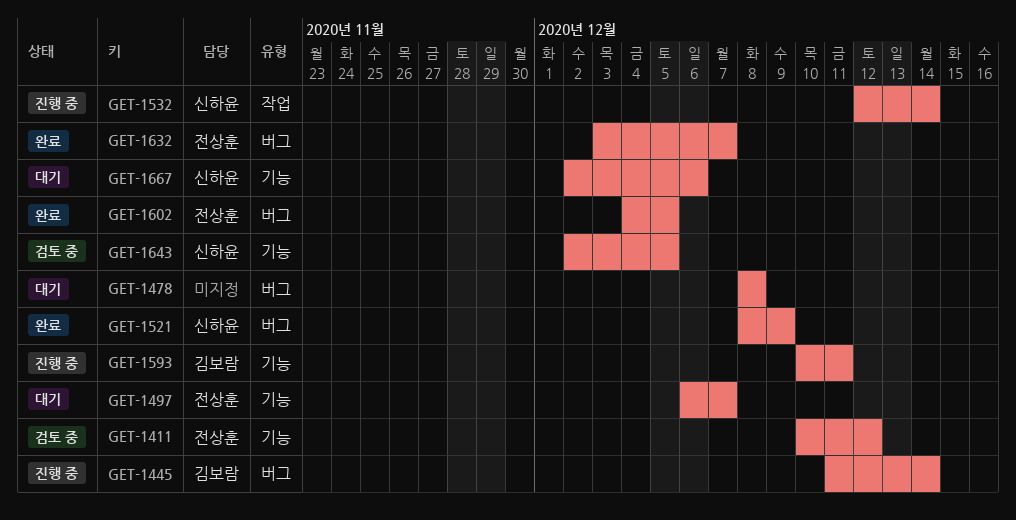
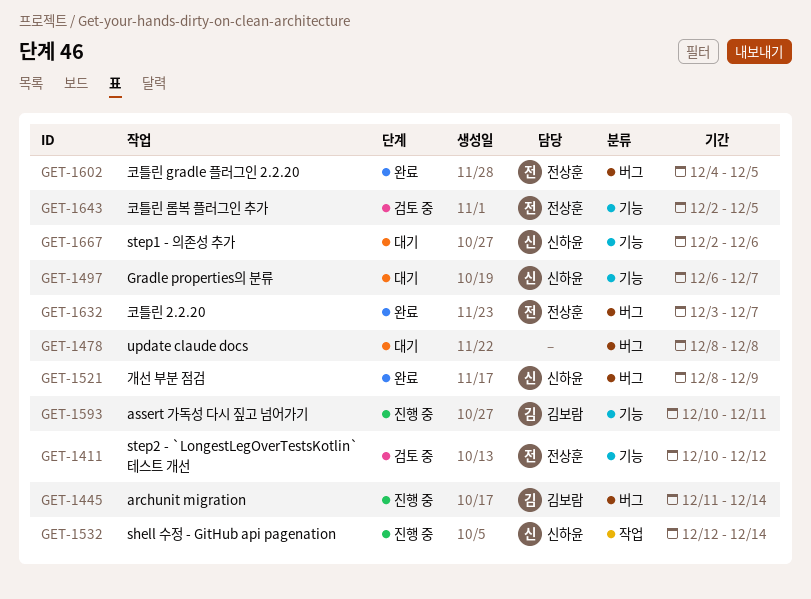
GET-1497, owner: 전상훈 -> 신하윤
GET-1643, owner: 신하윤 -> 전상훈

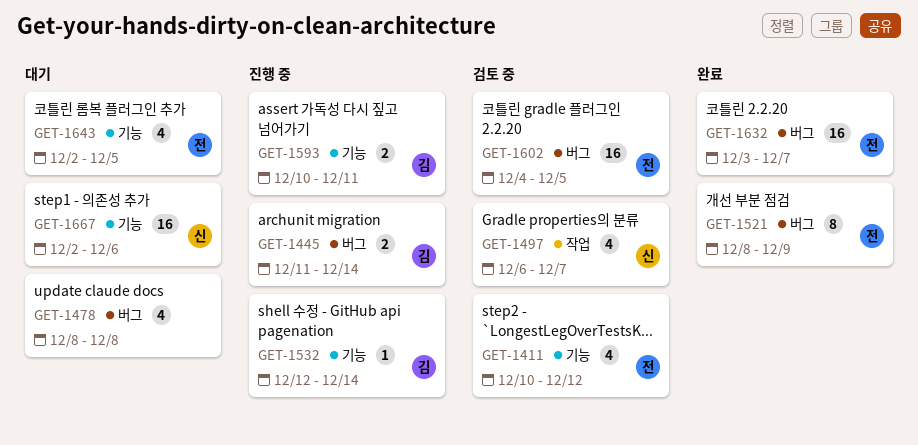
GET-1497, status: 대기 -> 검토 중
GET-1497, label: 기능 -> 작업
GET-1521, owner: 신하윤 -> 전상훈
GET-1532, owner: 신하윤 -> 김보람
GET-1532, label: 작업 -> 기능
GET-1602, status: 완료 -> 검토 중
GET-1643, status: 검토 중 -> 대기

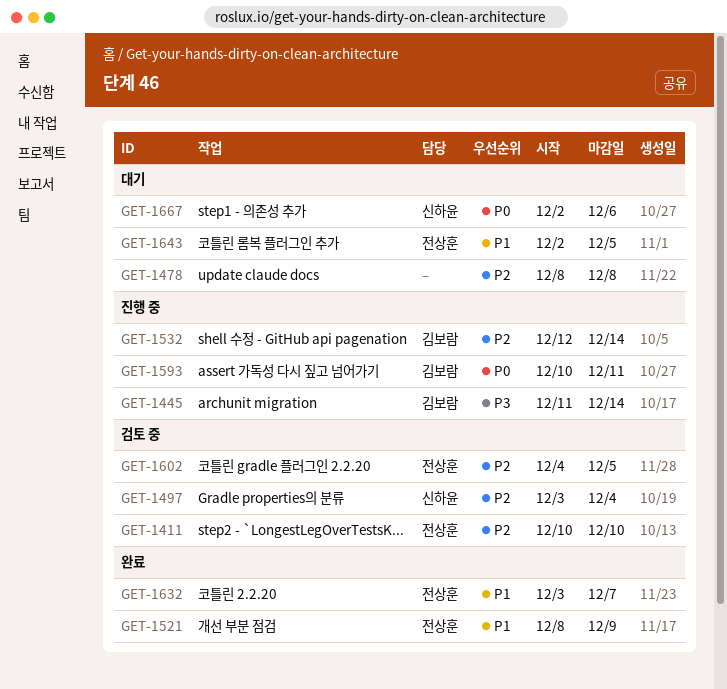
GET-1411, due: Dec 12 -> Dec 10
GET-1497, start: Dec 6 -> Dec 3
GET-1497, due: Dec 7 -> Dec 4

